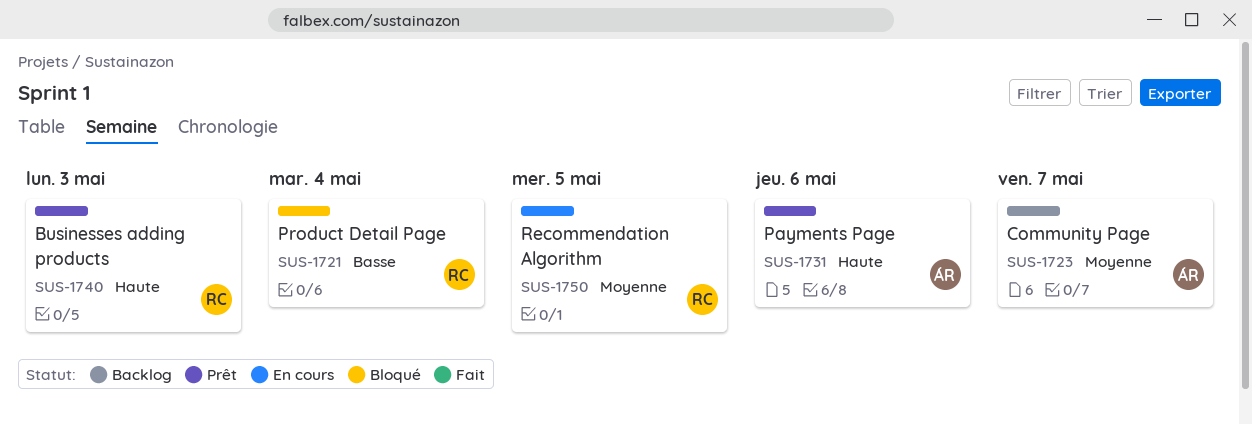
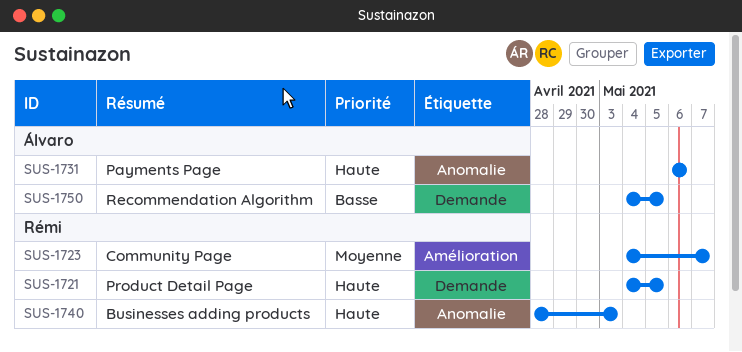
SUS-1721, priority: Basse -> Haute
SUS-1721, due: May 4 -> May 5
SUS-1723, owner: Álvaro -> Rémi
SUS-1750, owner: Rémi -> Álvaro
SUS-1750, priority: Moyenne -> Basse

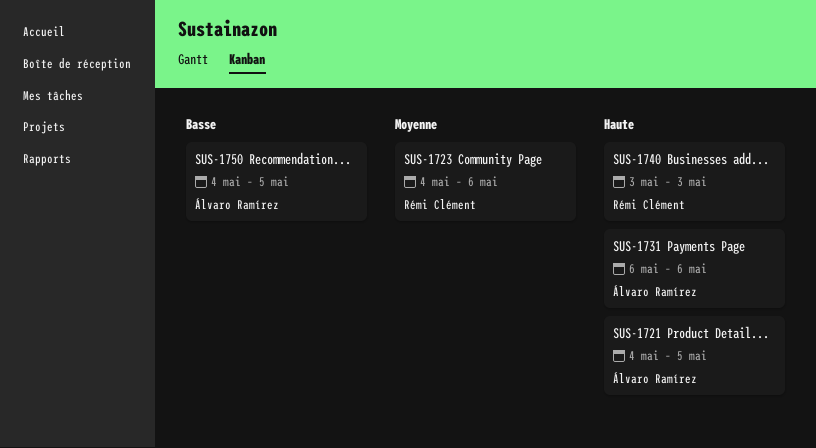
SUS-1721, owner: Rémi Clément -> Álvaro Ramírez
SUS-1723, due: May 7 -> May 6
SUS-1740, start: Apr 28 -> May 3

